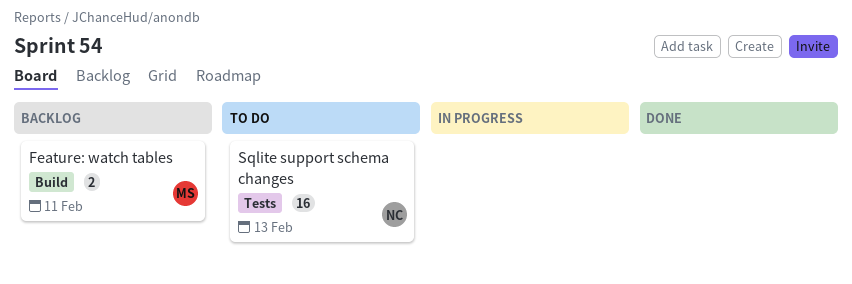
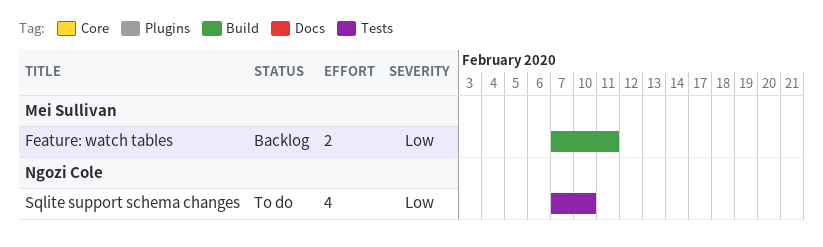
Sqlite support schema changes, estimate: 16 -> 4
Sqlite support schema changes, due: Feb 13 -> Feb 10

